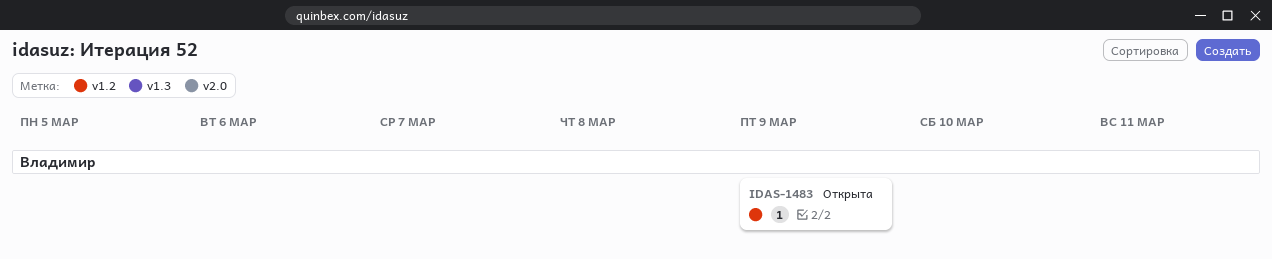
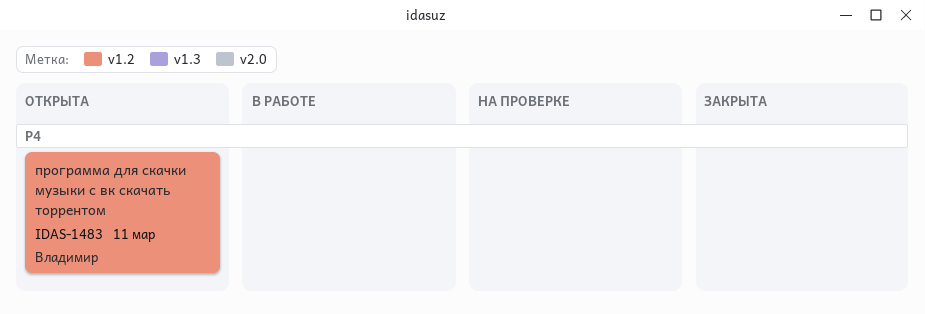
IDAS-1483, due: Mar 9 -> Mar 11

